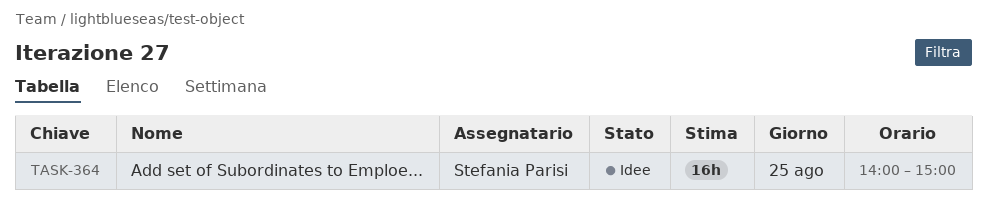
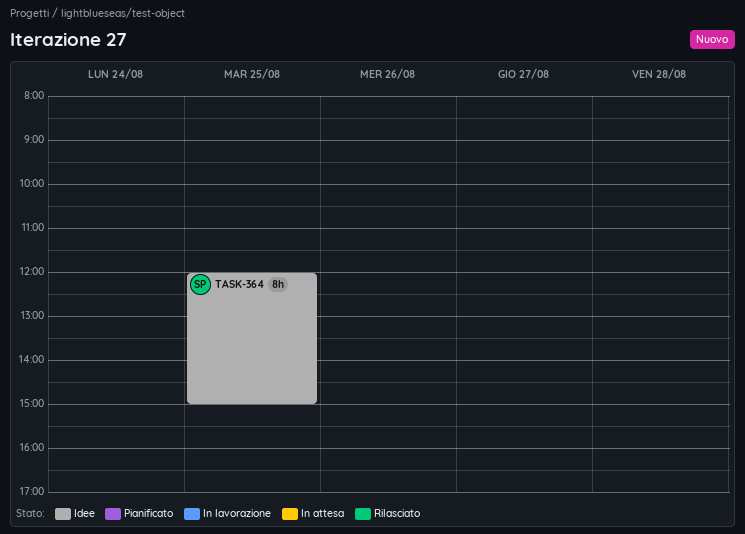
TASK-364, estimate: 16h -> 8h
TASK-364, begins: 14:00 -> 12:00

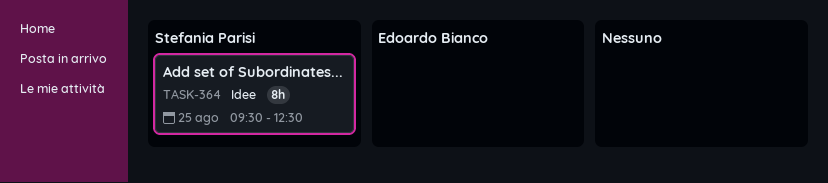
TASK-364, begins: 12:00 -> 09:30
TASK-364, ends: 15:00 -> 12:30

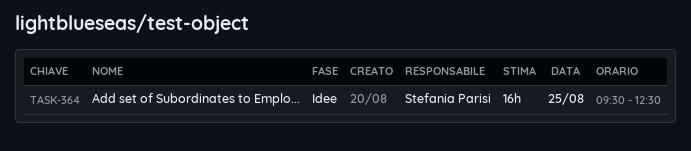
TASK-364, estimate: 8h -> 16h

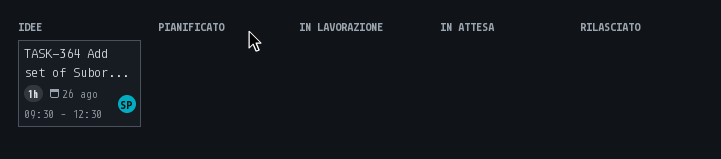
TASK-364, estimate: 16h -> 1h
TASK-364, day: Aug 25 -> Aug 26

